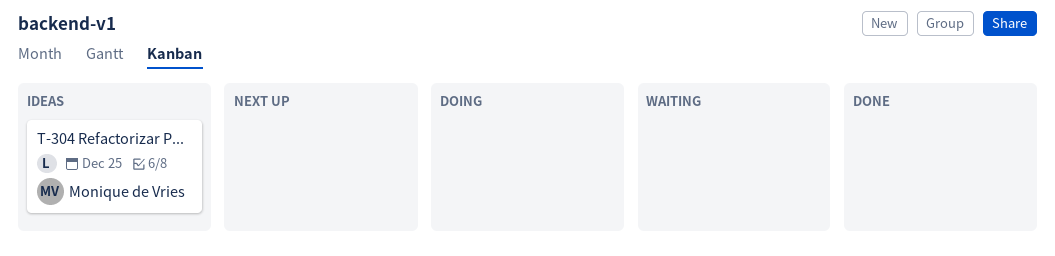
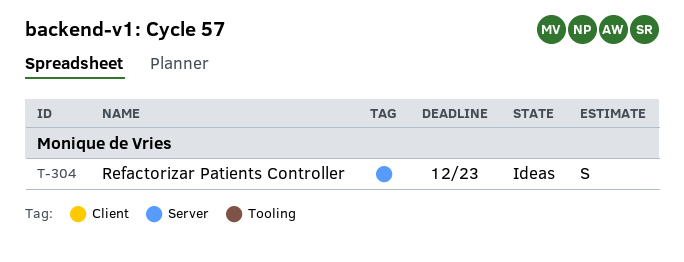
T-304, estimate: L -> S
T-304, due: Dec 25 -> Dec 23

